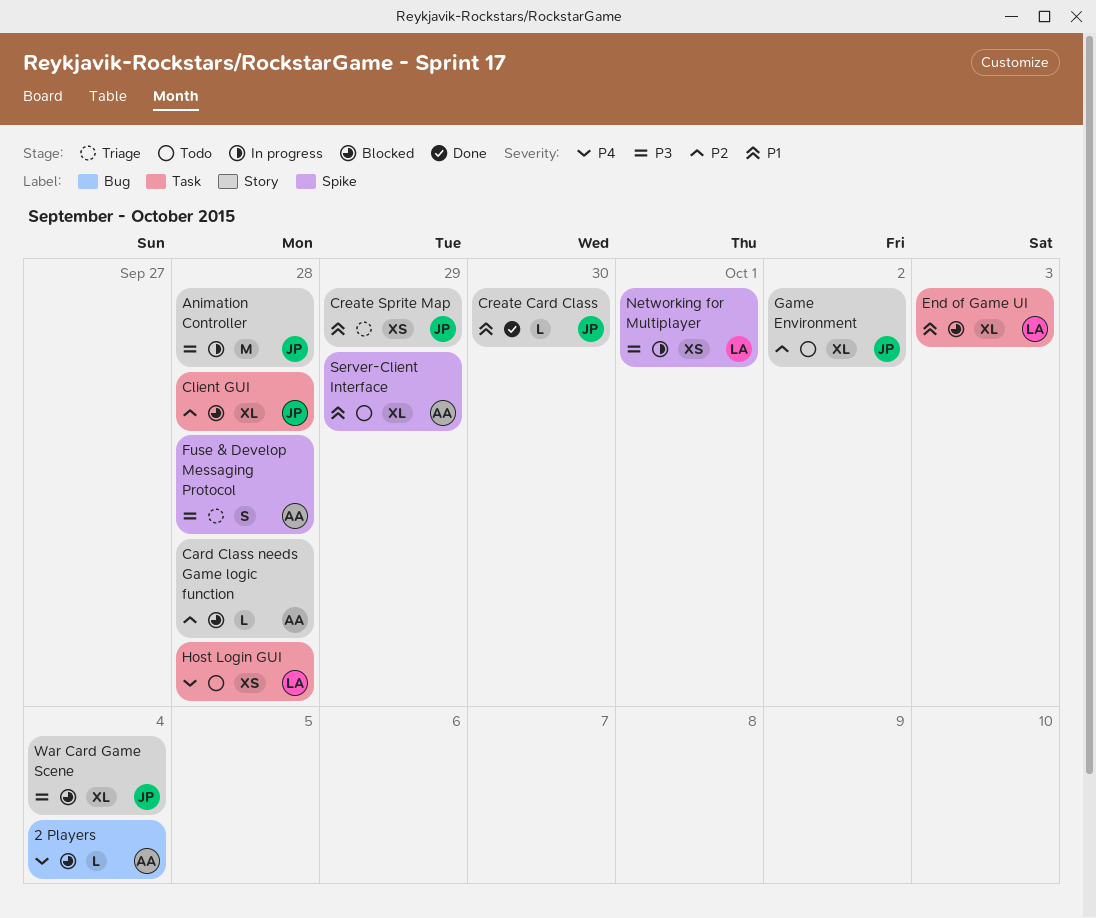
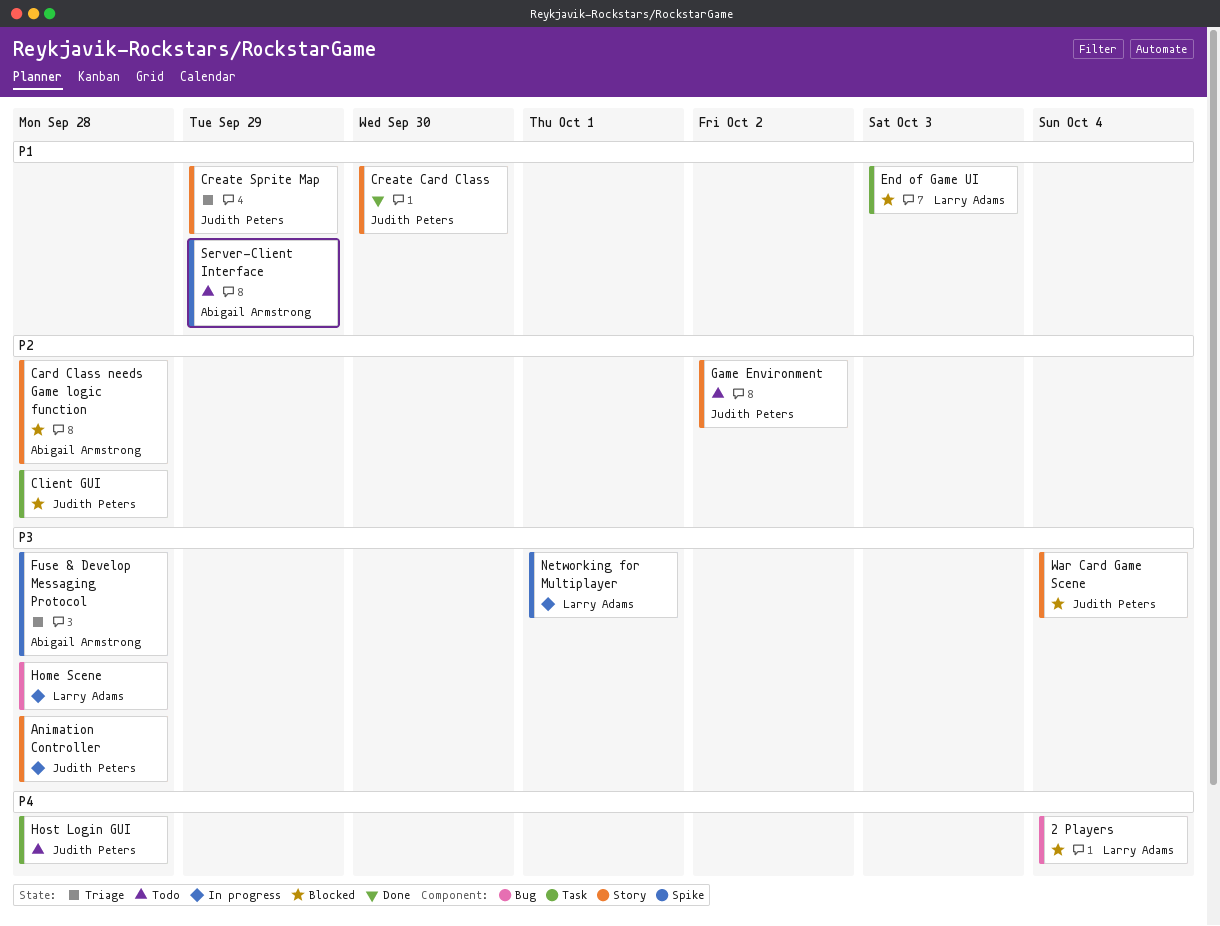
2 Players, owner: Abigail Armstrong -> Larry Adams
Home Scene: none -> present
Host Login GUI, owner: Larry Adams -> Judith Peters

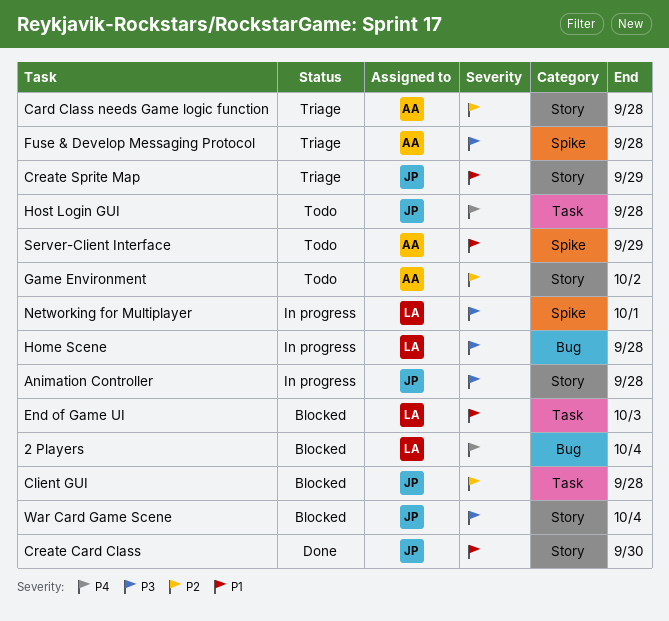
Card Class needs Game logic function, status: Blocked -> Triage
Game Environment, owner: Judith Peters -> Abigail Armstrong

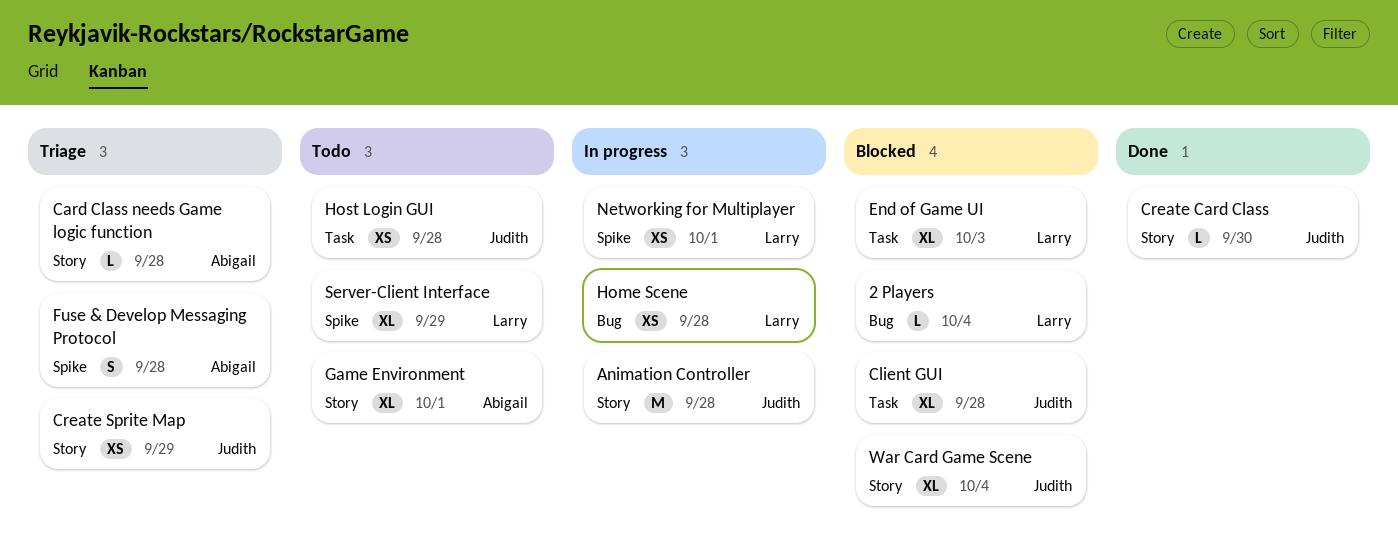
Game Environment, due: Oct 2 -> Oct 1
Server-Client Interface, owner: Abigail -> Larry

